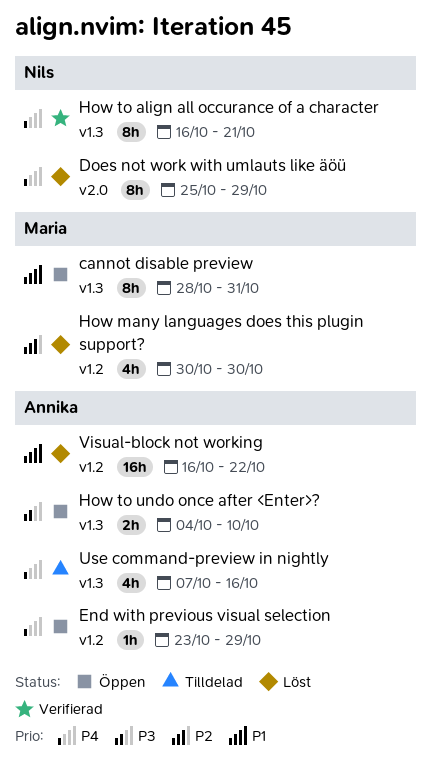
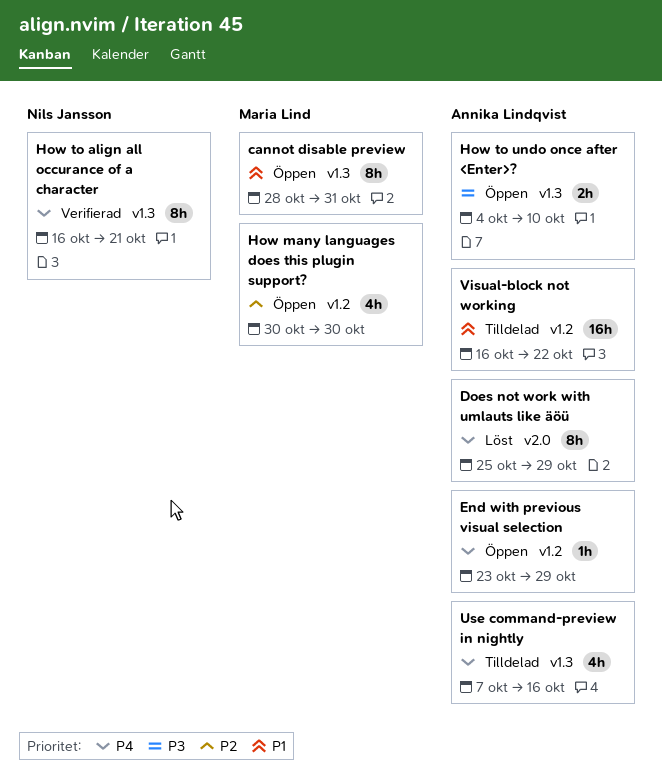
Does not work with umlauts like äöü, owner: Nils Jansson -> Annika Lindqvist
How many languages does this plugin support?, status: Löst -> Öppen
Visual-block not working, status: Löst -> Tilldelad

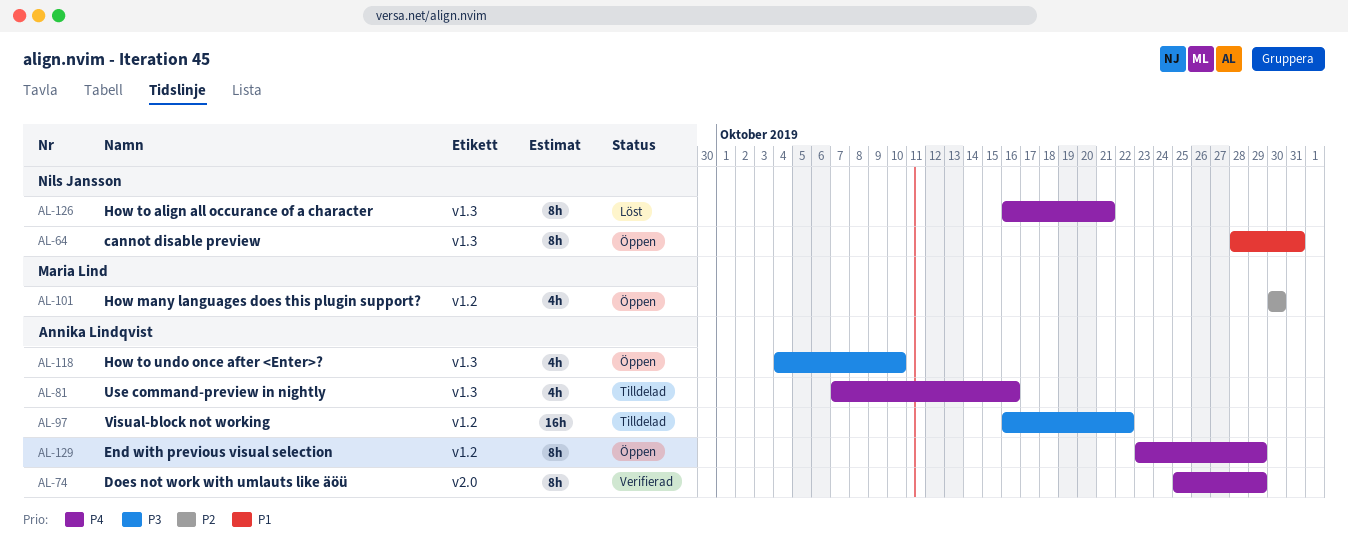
cannot disable preview, owner: Maria Lind -> Nils Jansson
Does not work with umlauts like äöü, status: Löst -> Verifierad
End with previous visual selection, estimate: 1h -> 8h
How to align all occurance of a character, status: Verifierad -> Löst
How to undo once after <Enter>?, estimate: 2h -> 4h
Visual-block not working, priority: P1 -> P3

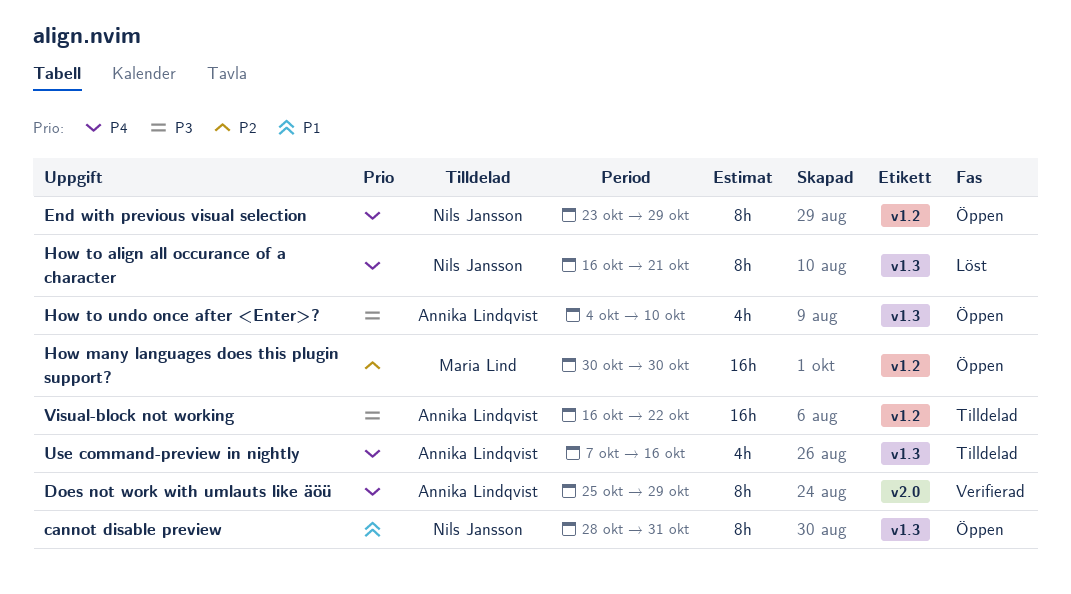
End with previous visual selection, owner: Annika Lindqvist -> Nils Jansson
How many languages does this plugin support?, estimate: 4h -> 16h

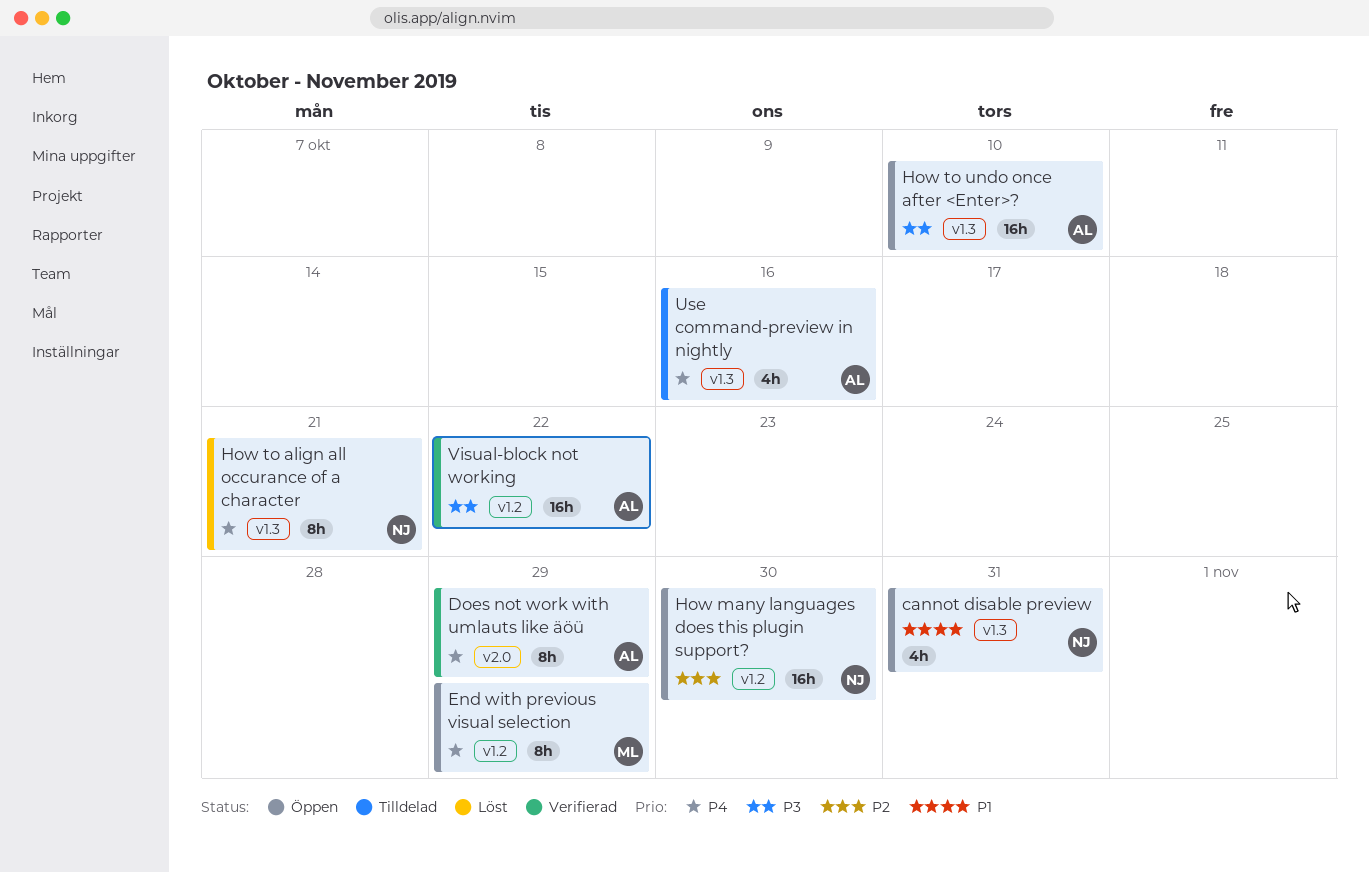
cannot disable preview, estimate: 8h -> 4h
End with previous visual selection, owner: Nils Jansson -> Maria Lind
How many languages does this plugin support?, owner: Maria Lind -> Nils Jansson
How to undo once after <Enter>?, estimate: 4h -> 16h
Visual-block not working, status: Tilldelad -> Verifierad

